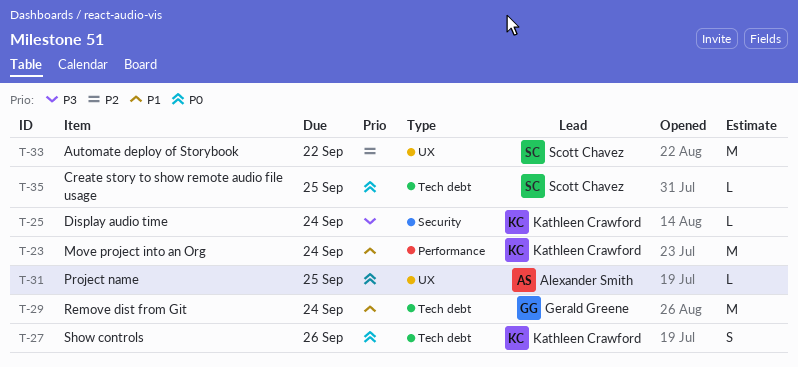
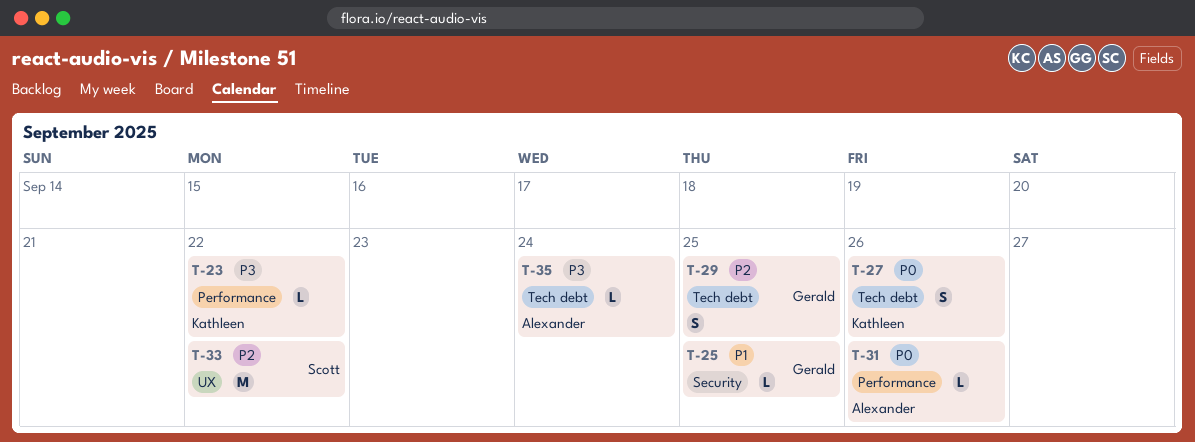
T-23, priority: P1 -> P3
T-23, estimate: M -> L
T-23, due: Sep 24 -> Sep 22
T-25, owner: Kathleen Crawford -> Gerald Greene
T-25, priority: P3 -> P1
T-25, due: Sep 24 -> Sep 25
T-29, priority: P1 -> P2
T-29, estimate: M -> S
T-29, due: Sep 24 -> Sep 25
T-31, label: UX -> Performance
T-31, due: Sep 25 -> Sep 26
T-35, owner: Scott Chavez -> Alexander Smith
T-35, priority: P0 -> P3
T-35, due: Sep 25 -> Sep 24

